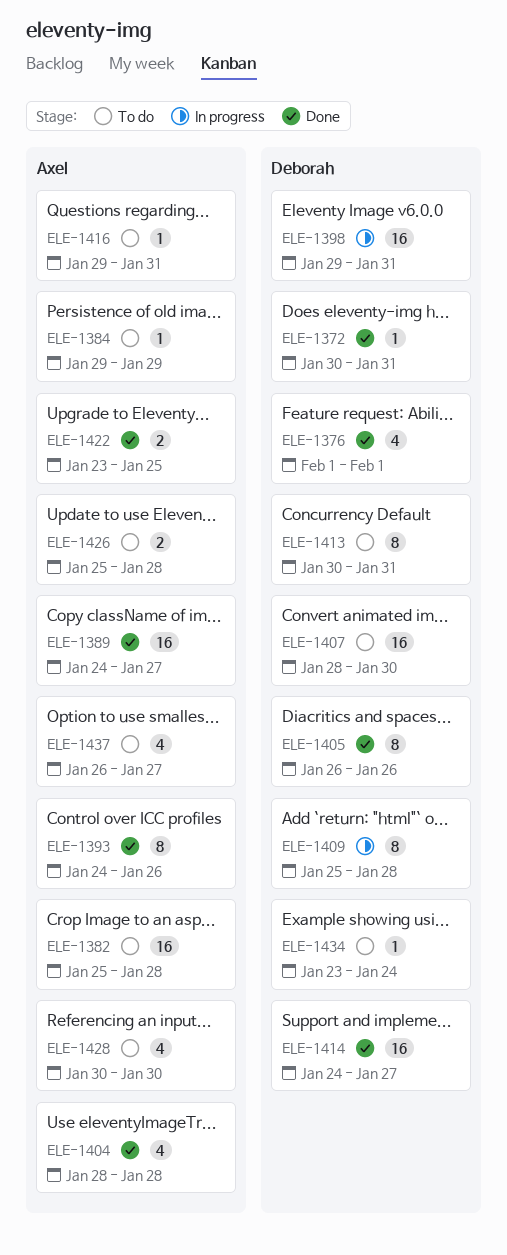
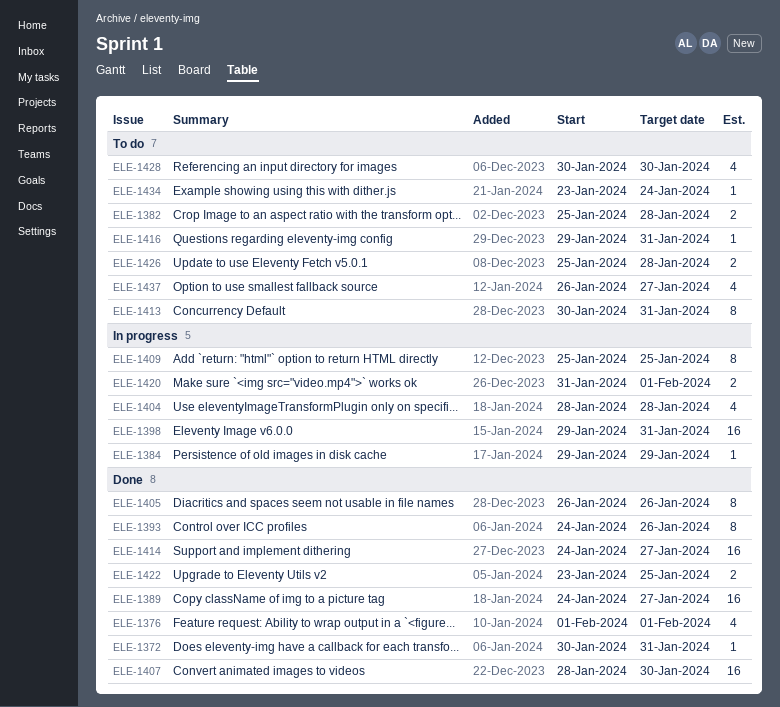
ELE-1382, estimate: 16 -> 2
ELE-1384, status: To do -> In progress
ELE-1404, status: Done -> In progress
ELE-1407, status: To do -> Done
ELE-1409, due: Jan 28 -> Jan 25
ELE-1420: none -> present

